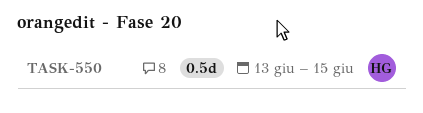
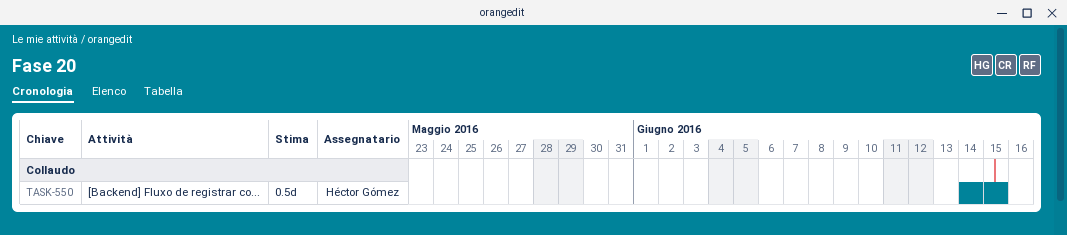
TASK-550, start: Jun 13 -> Jun 14

